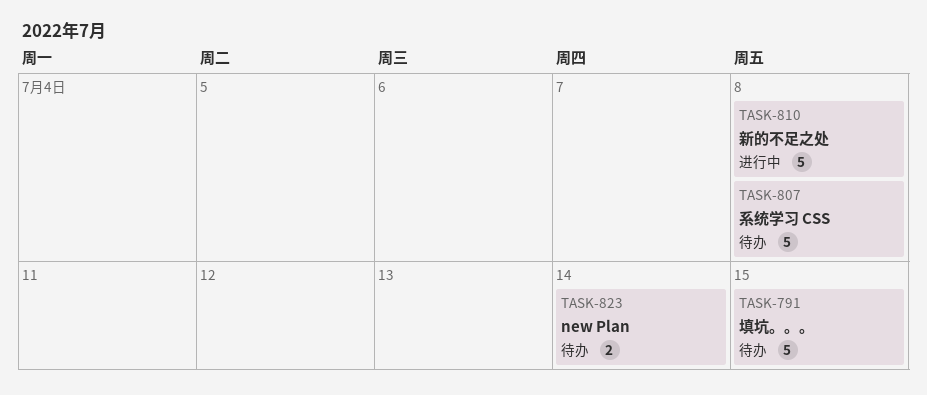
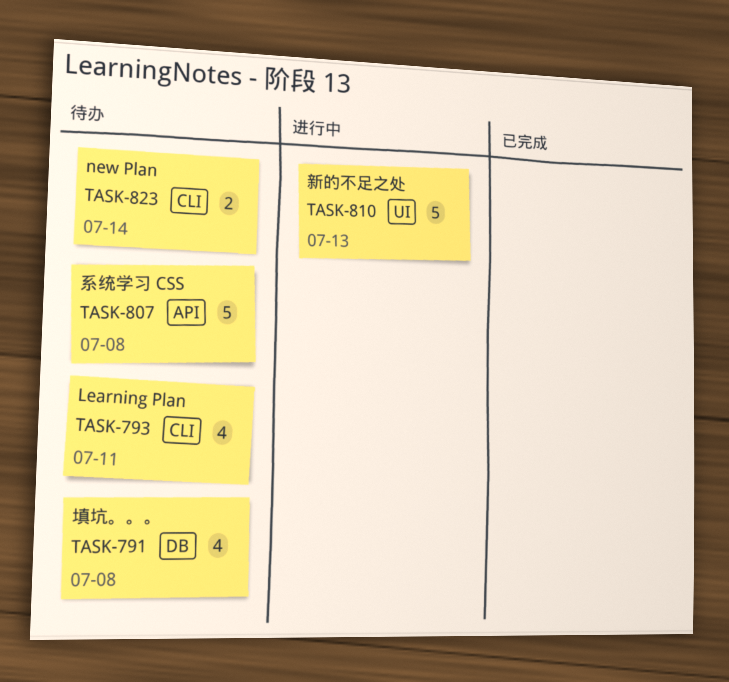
TASK-791, estimate: 5 -> 4
TASK-791, due: Jul 15 -> Jul 8
TASK-793: none -> present
TASK-810, due: Jul 8 -> Jul 13

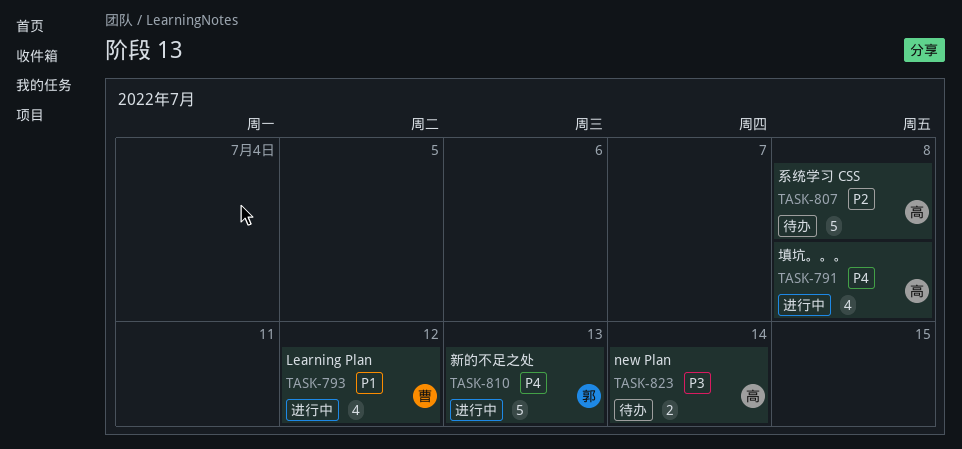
TASK-791, status: 待办 -> 进行中
TASK-793, status: 待办 -> 进行中
TASK-793, due: Jul 11 -> Jul 12

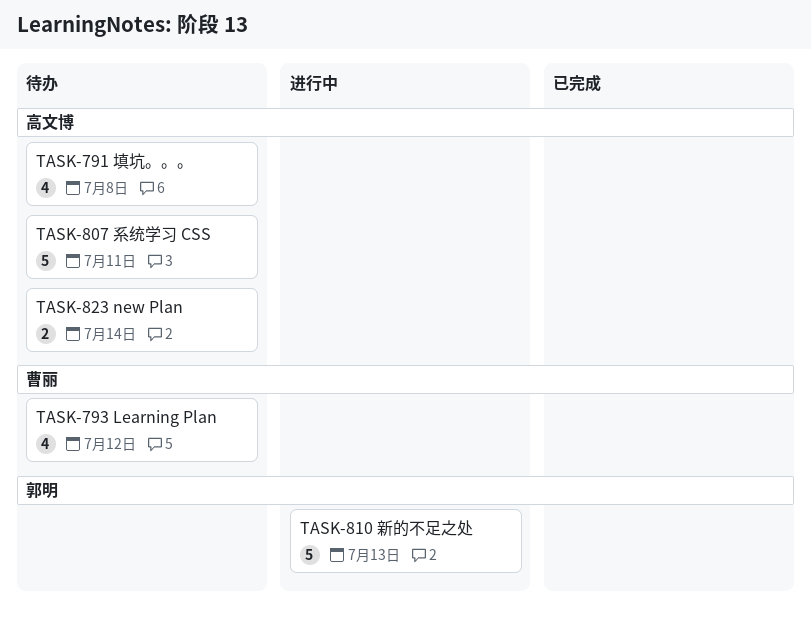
TASK-791, status: 进行中 -> 待办
TASK-793, status: 进行中 -> 待办
TASK-807, due: Jul 8 -> Jul 11

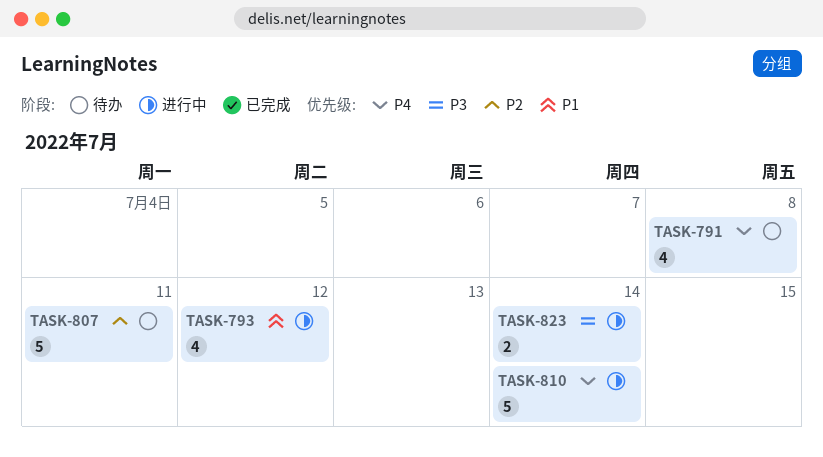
TASK-793, status: 待办 -> 进行中
TASK-810, due: Jul 13 -> Jul 14
TASK-823, status: 待办 -> 进行中

